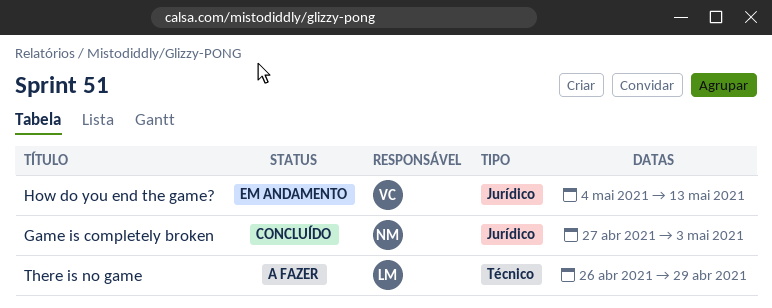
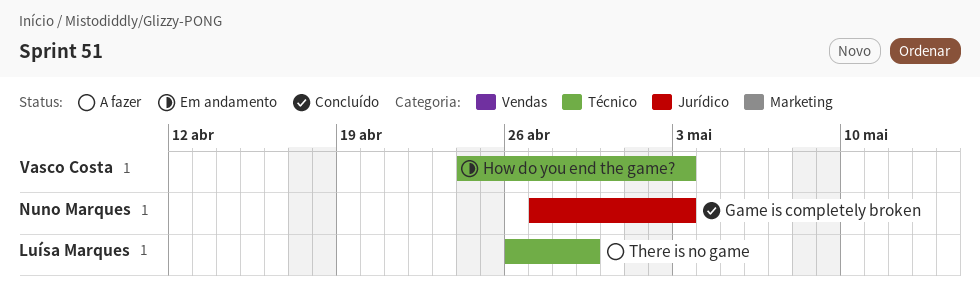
How do you end the game?, label: Jurídico -> Técnico
How do you end the game?, start: May 4 -> Apr 24
How do you end the game?, due: May 13 -> May 3

